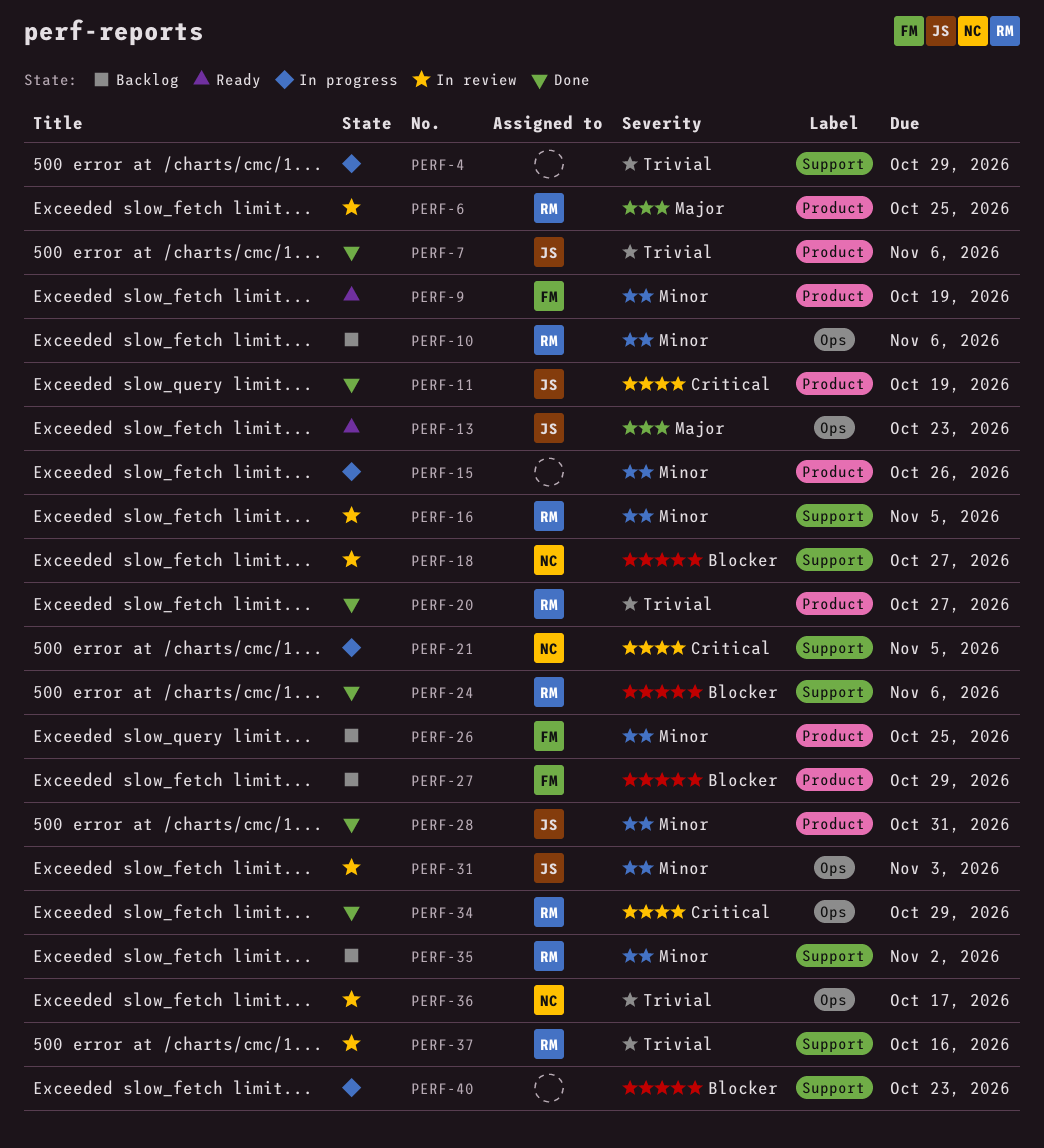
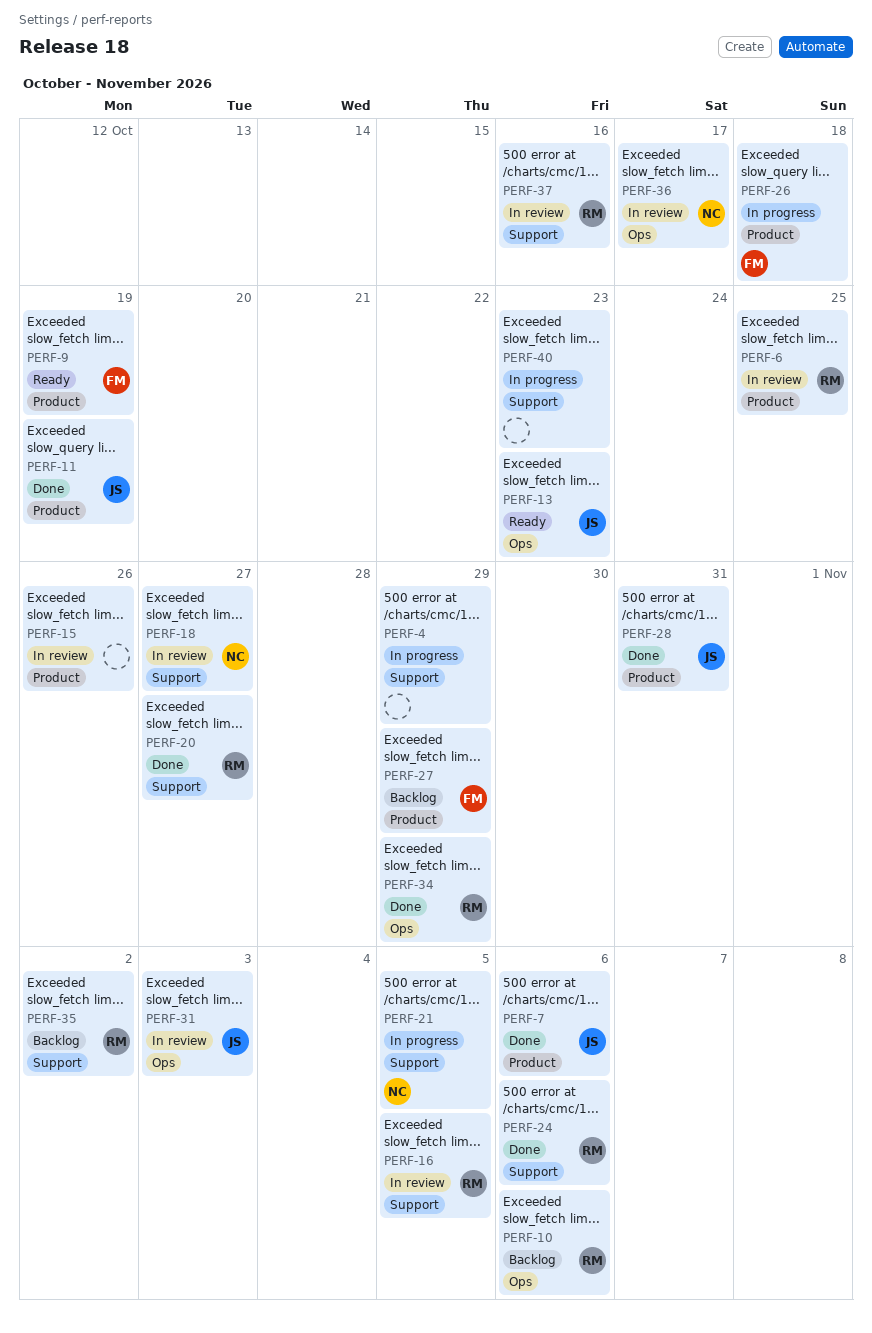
PERF-15, status: In progress -> In review
PERF-20, label: Product -> Support
PERF-26, status: Backlog -> In progress
PERF-26, due: Oct 25 -> Oct 18

